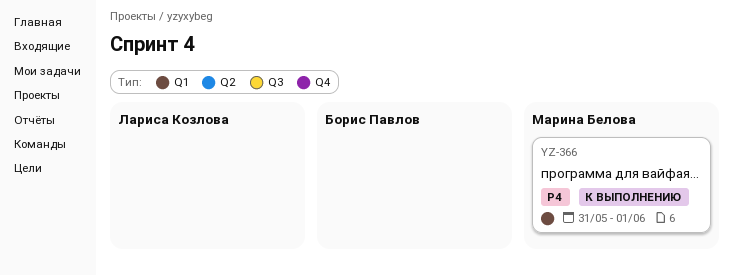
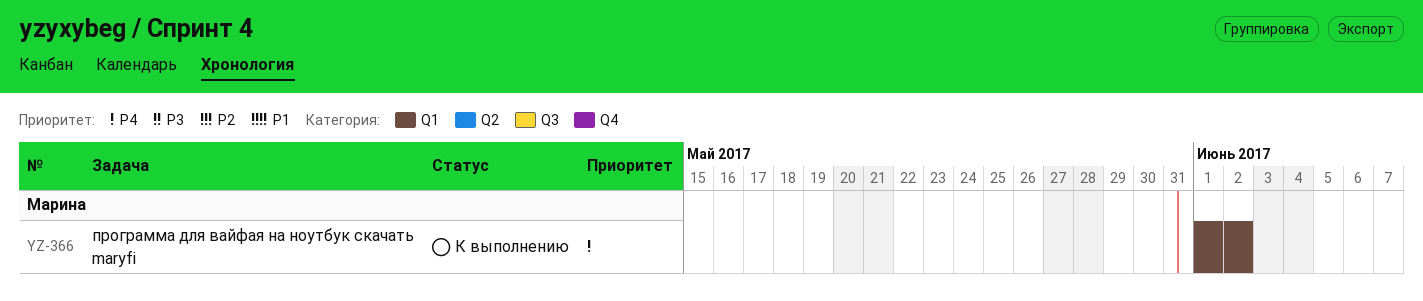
YZ-366, start: May 31 -> Jun 1
YZ-366, due: Jun 1 -> Jun 2

